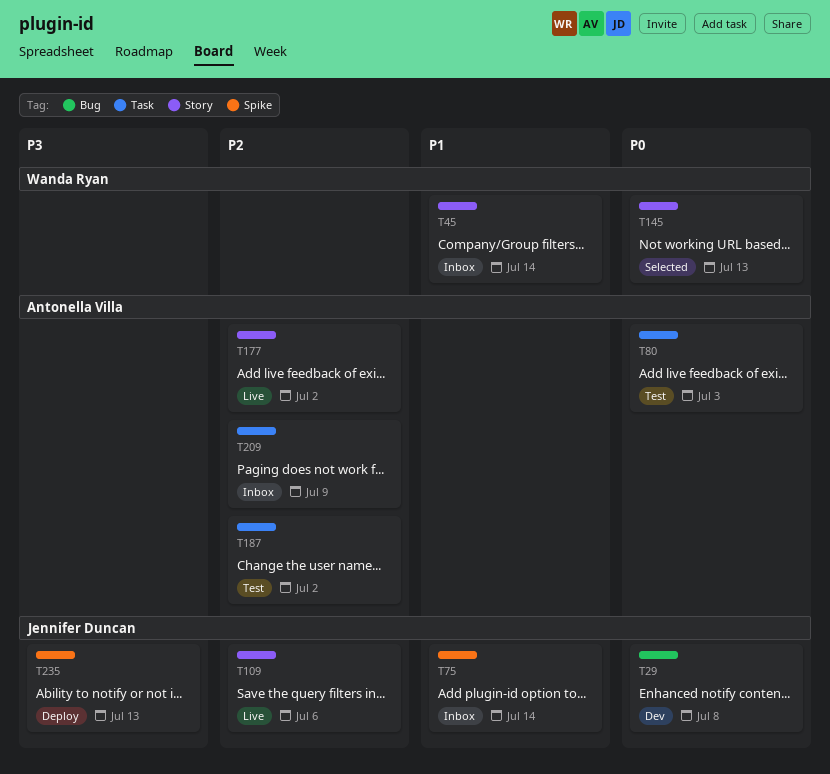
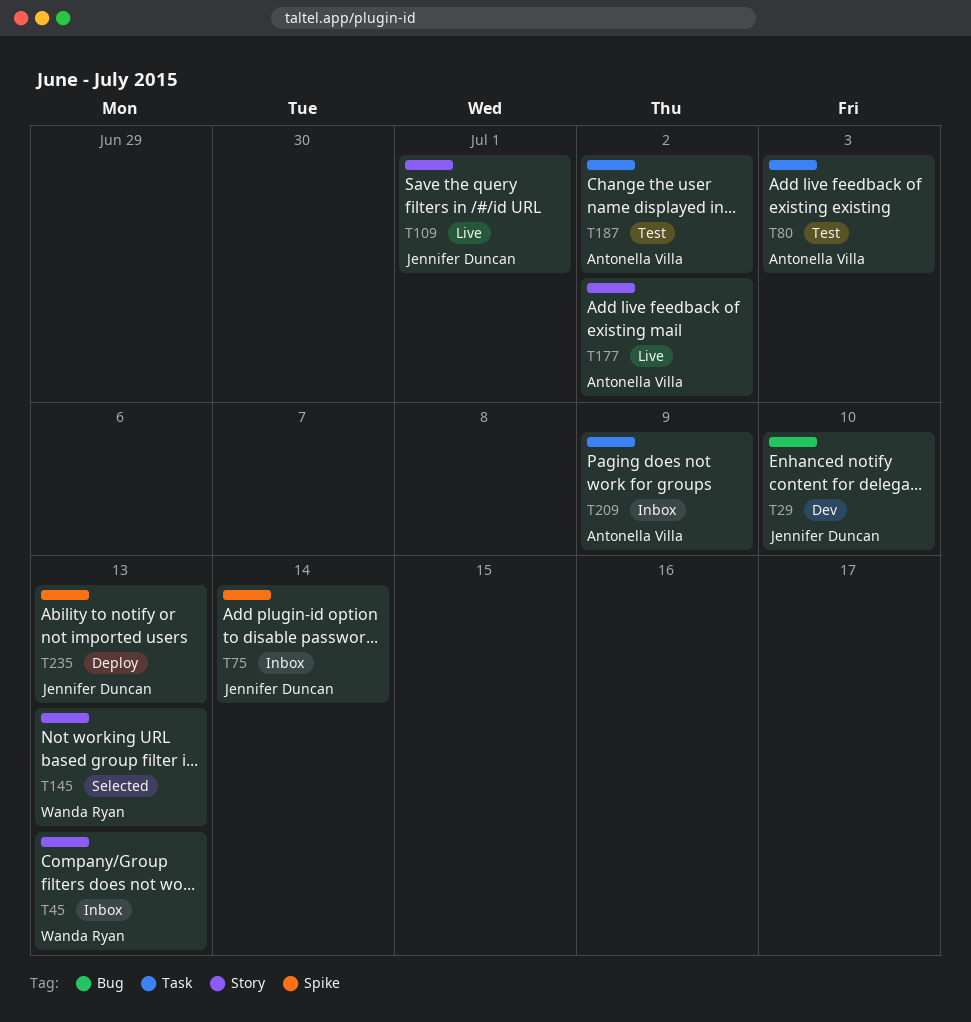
T29, due: Jul 8 -> Jul 10
T45, due: Jul 14 -> Jul 13
T109, due: Jul 6 -> Jul 1

